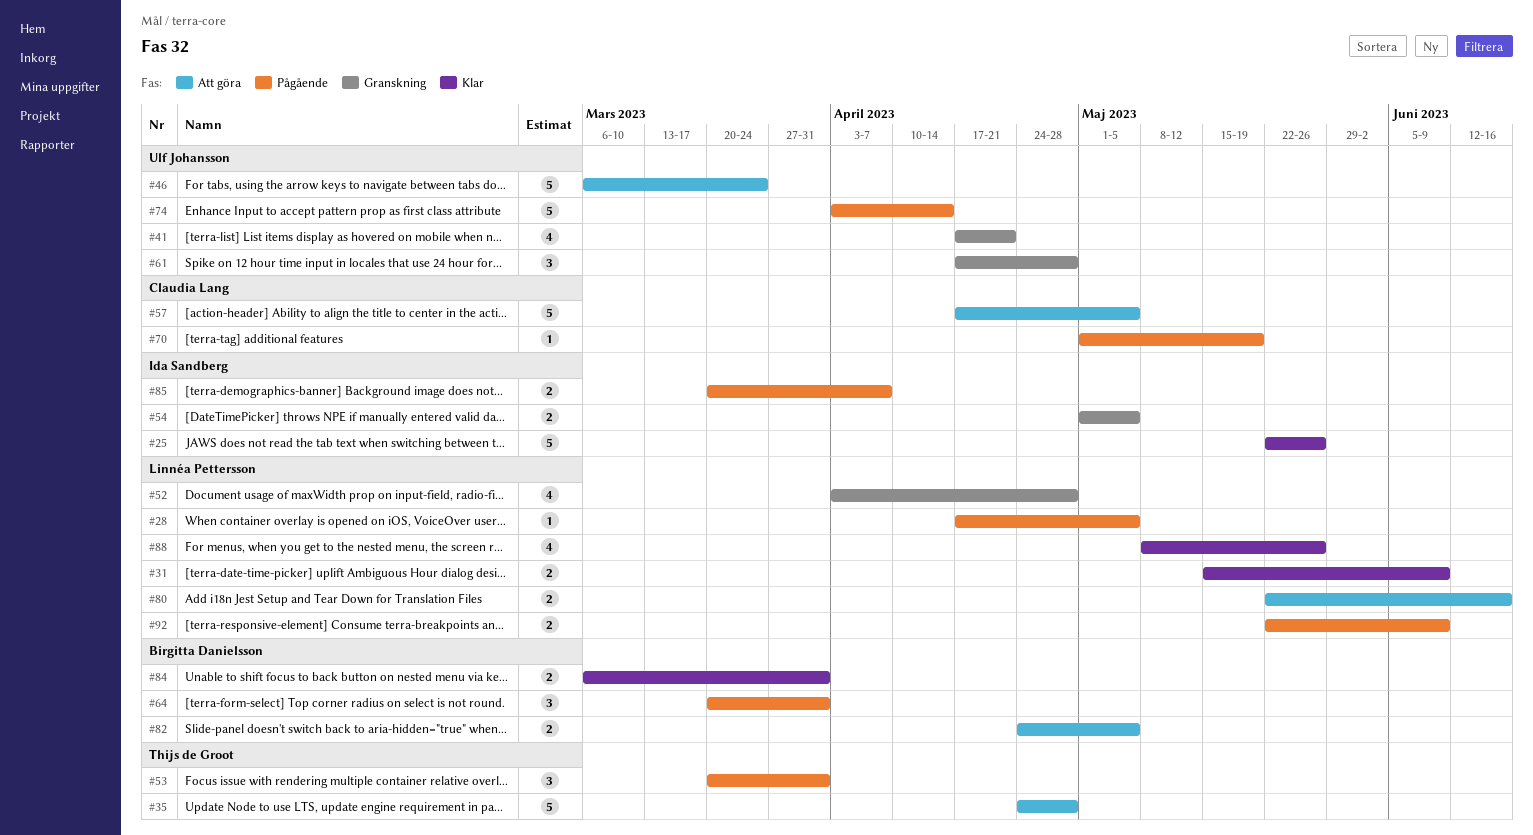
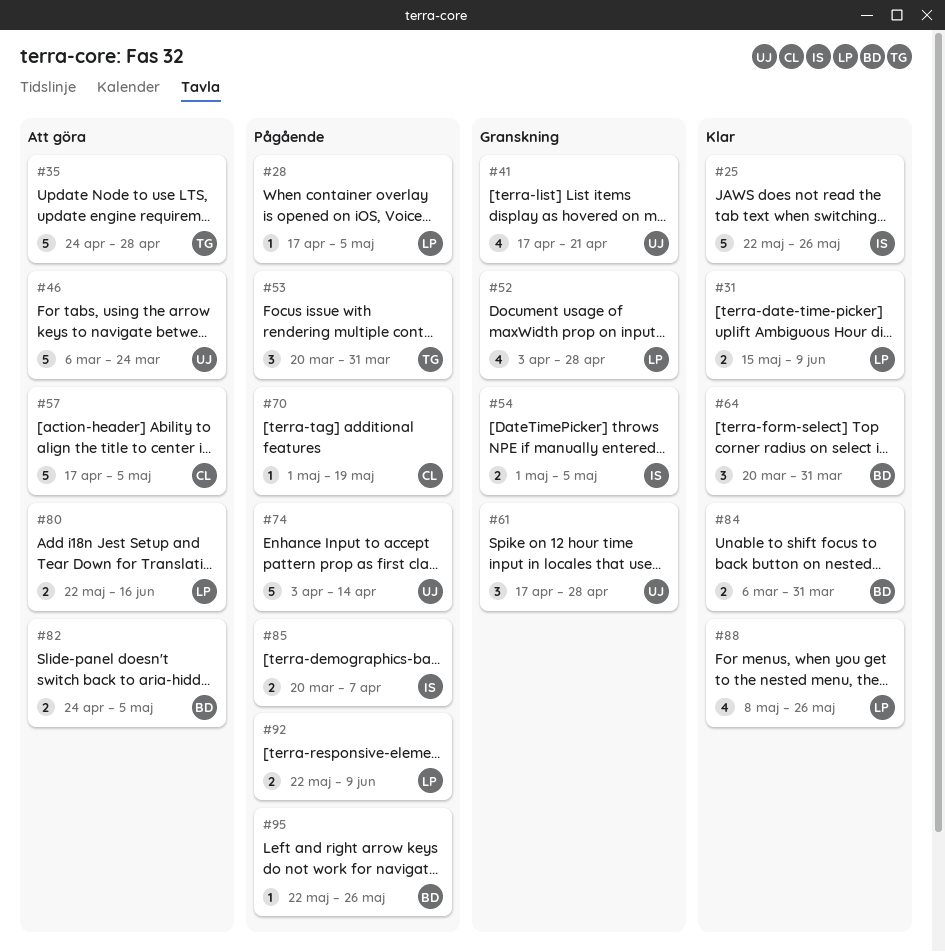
#64, status: Pågående -> Klar
#95: none -> present

